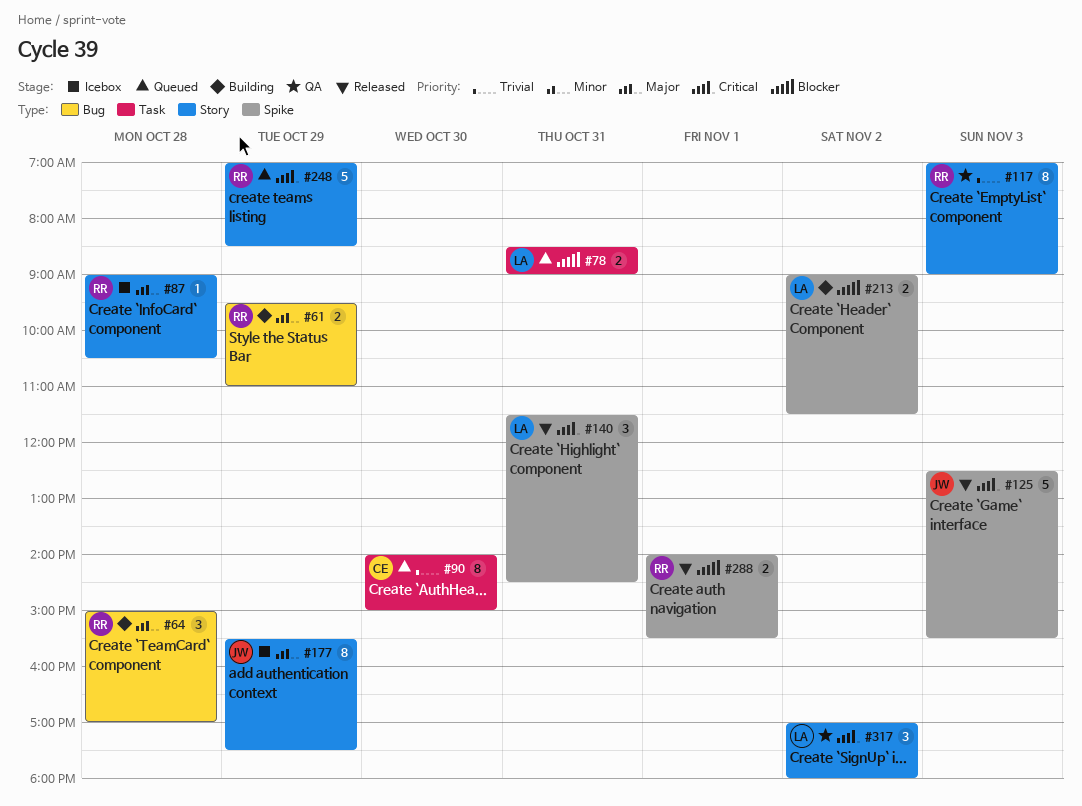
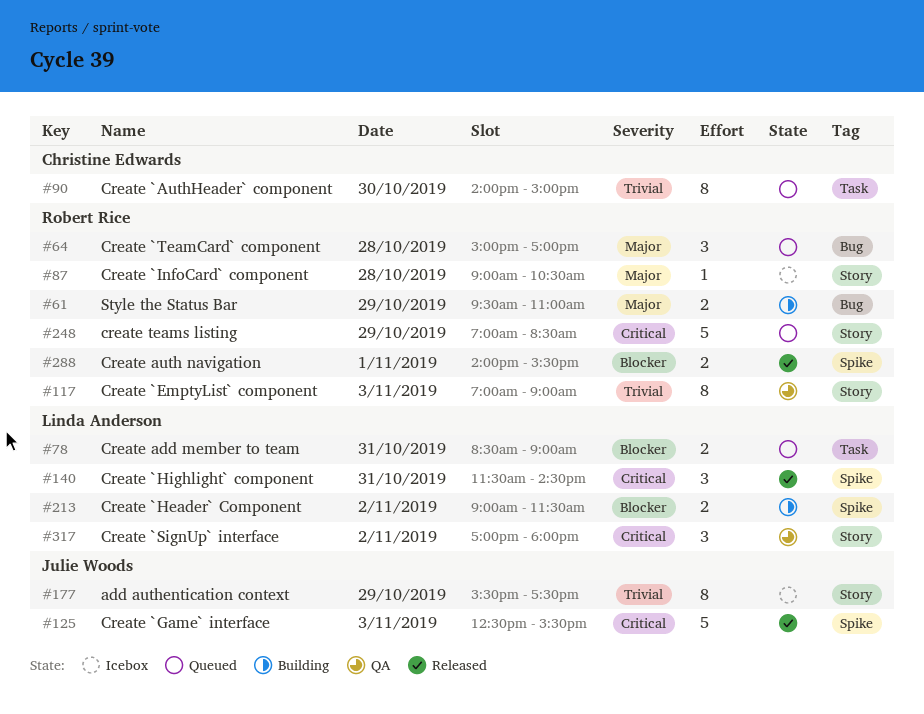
#64, status: Building -> Queued
#177, priority: Major -> Trivial

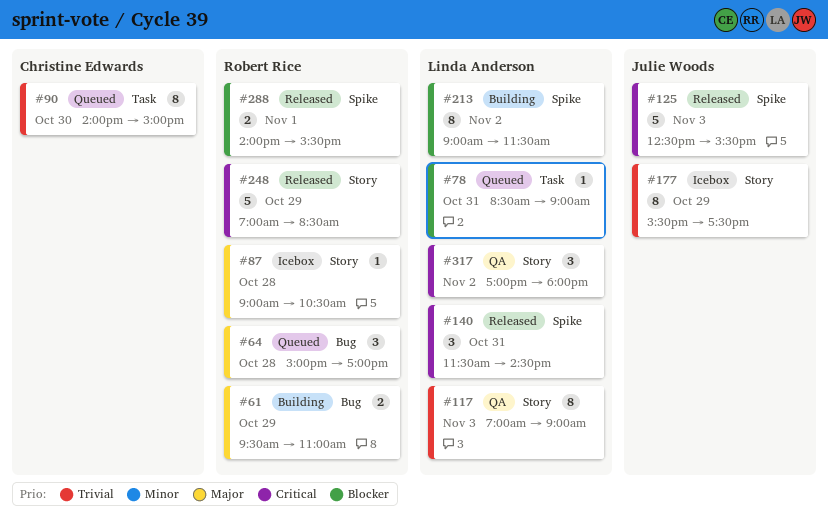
#78, estimate: 2 -> 1
#117, owner: Robert Rice -> Linda Anderson
#213, estimate: 2 -> 8
#248, status: Queued -> Released

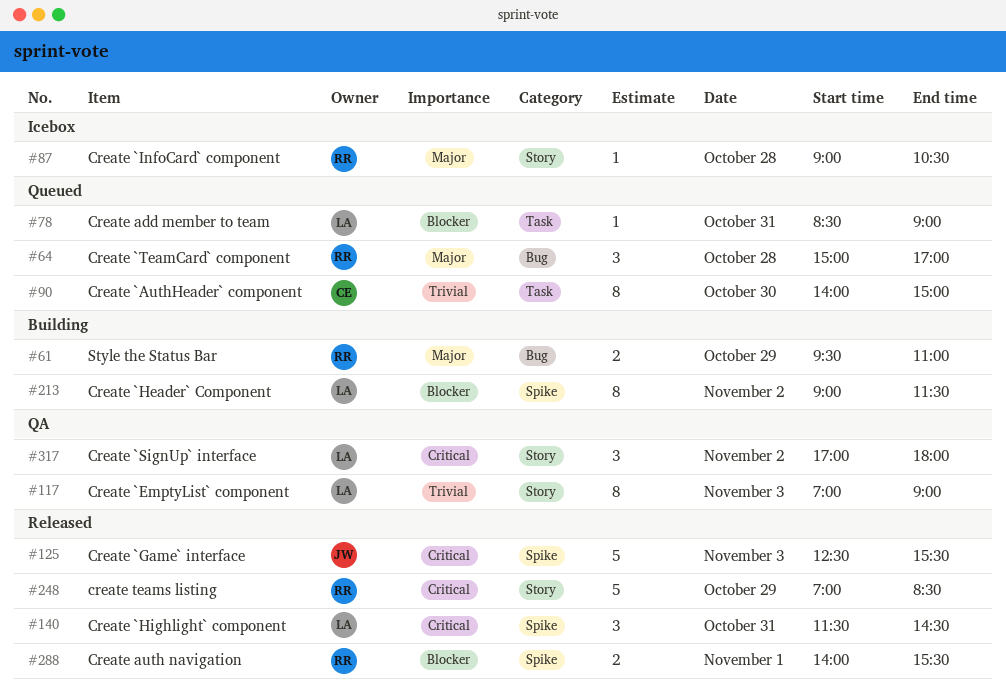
#177: present -> none

